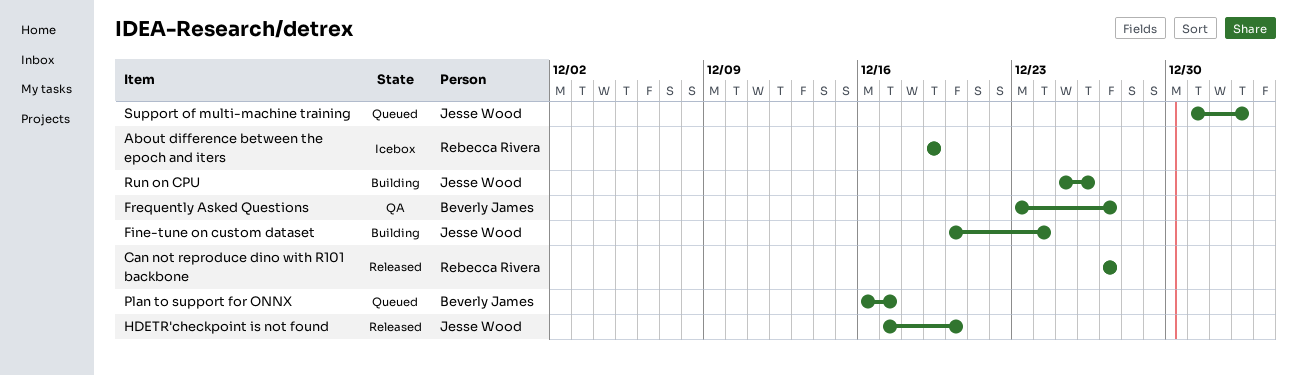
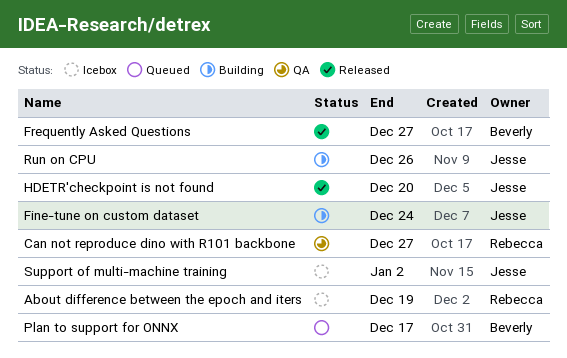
Can not reproduce dino with R101 backbone, status: Released -> QA
Frequently Asked Questions, status: QA -> Released
Support of multi-machine training, status: Queued -> Icebox

